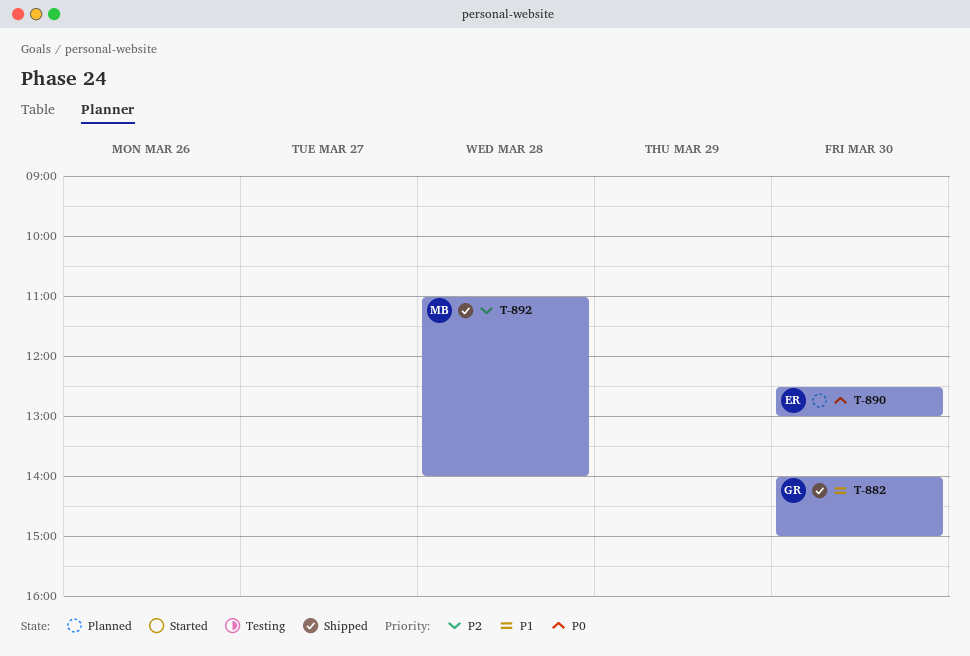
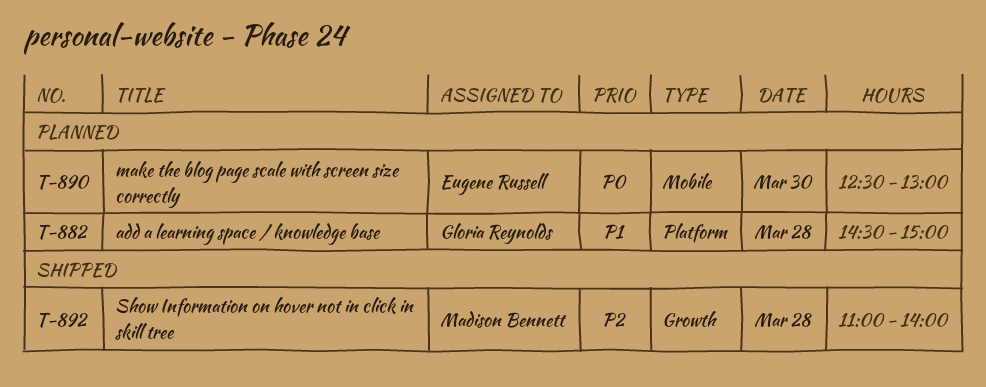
T-882, status: Shipped -> Planned
T-882, day: Mar 30 -> Mar 28
T-882, begins: 14:00 -> 14:30

